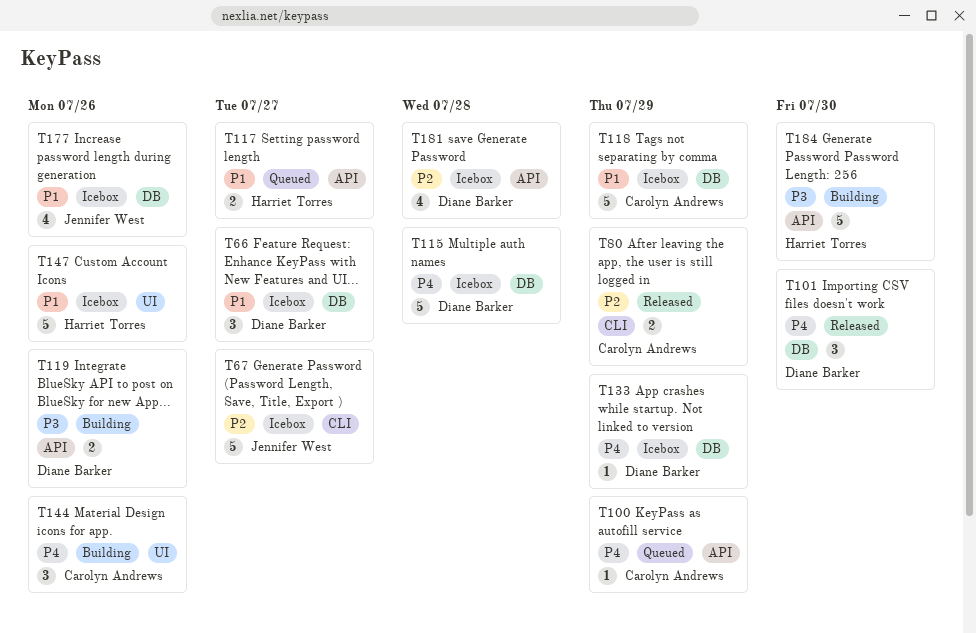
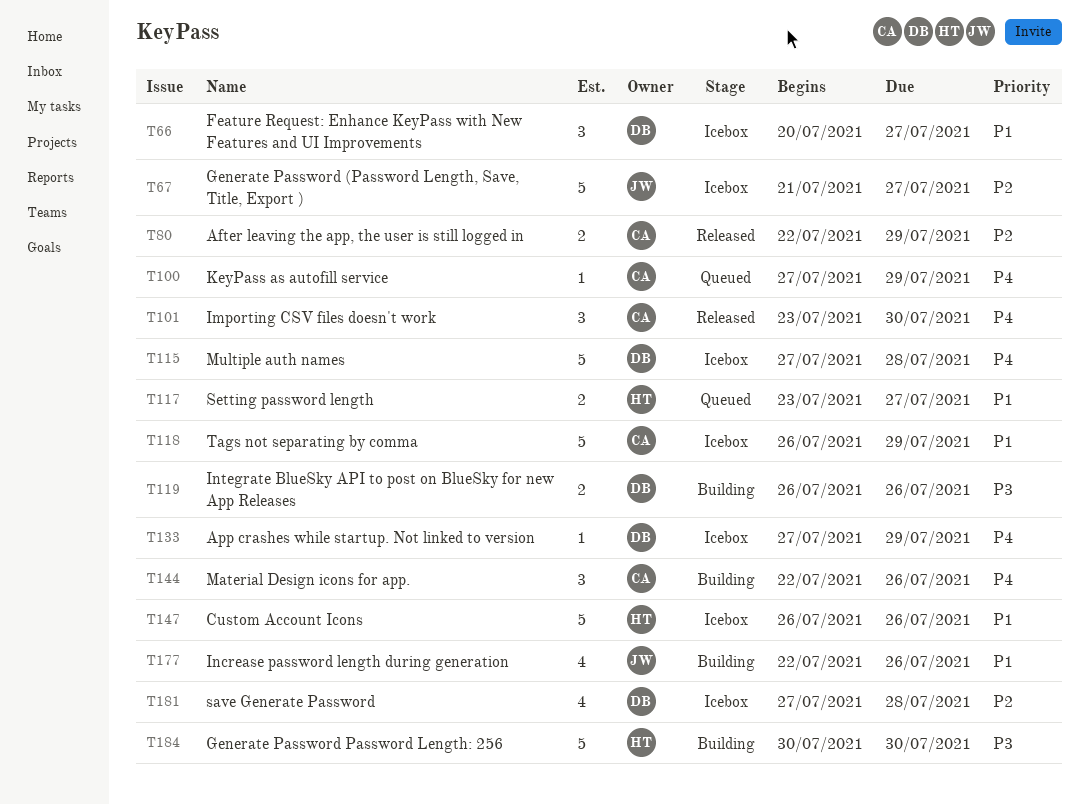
T101, owner: Diane Barker -> Carolyn Andrews
T177, status: Icebox -> Building

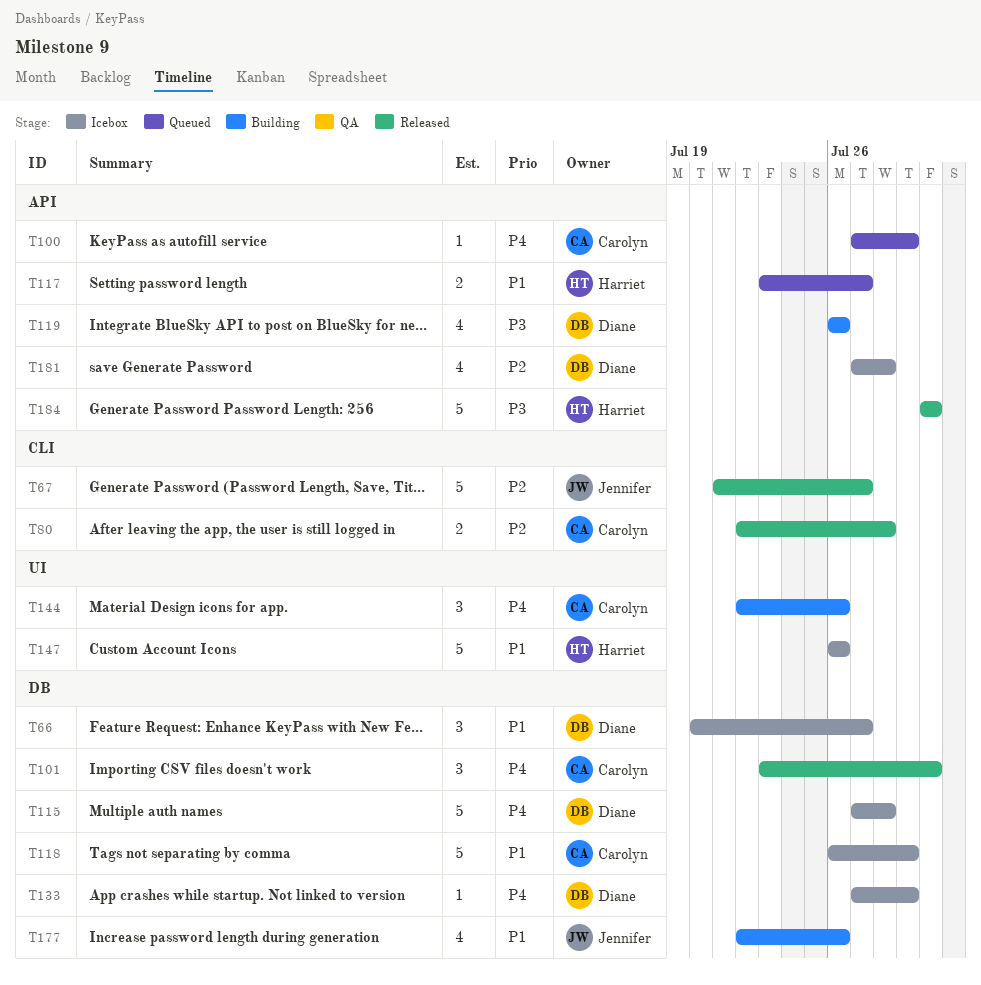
T67, status: Icebox -> Released
T80, due: Jul 29 -> Jul 28
T119, estimate: 2 -> 4
T184, status: Building -> Released

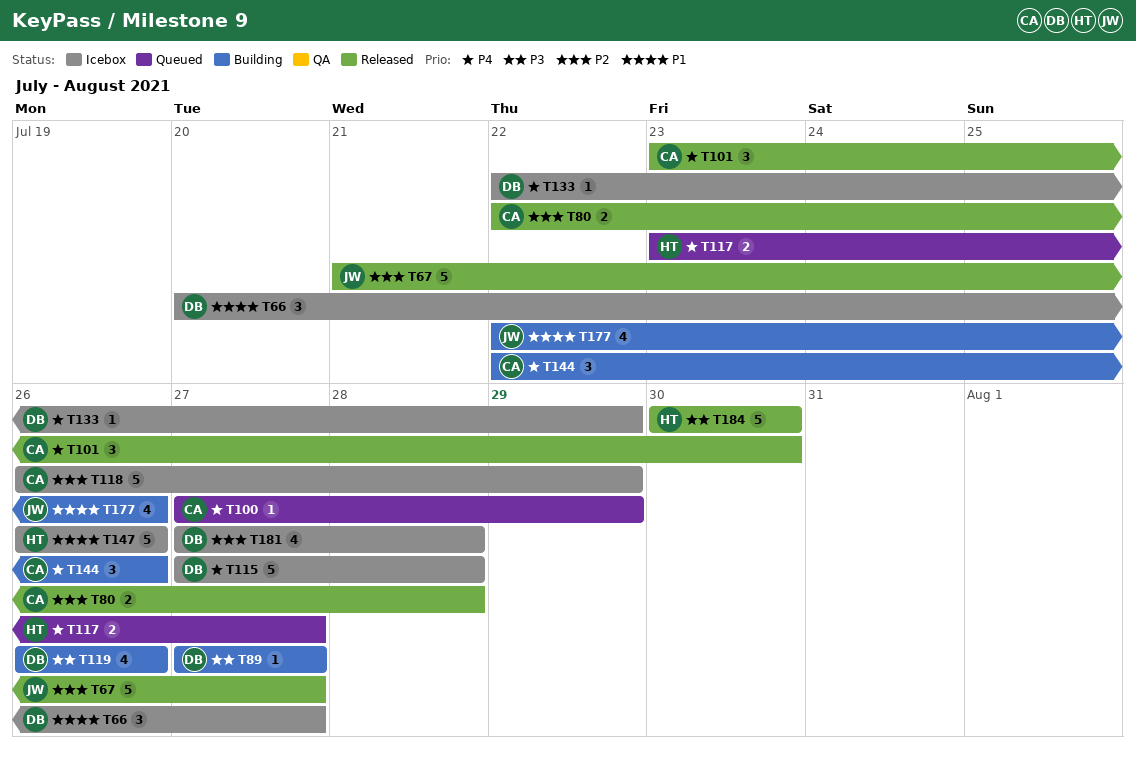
T89: none -> present
T117, priority: P1 -> P4
T118, priority: P1 -> P2
T133, start: Jul 27 -> Jul 22

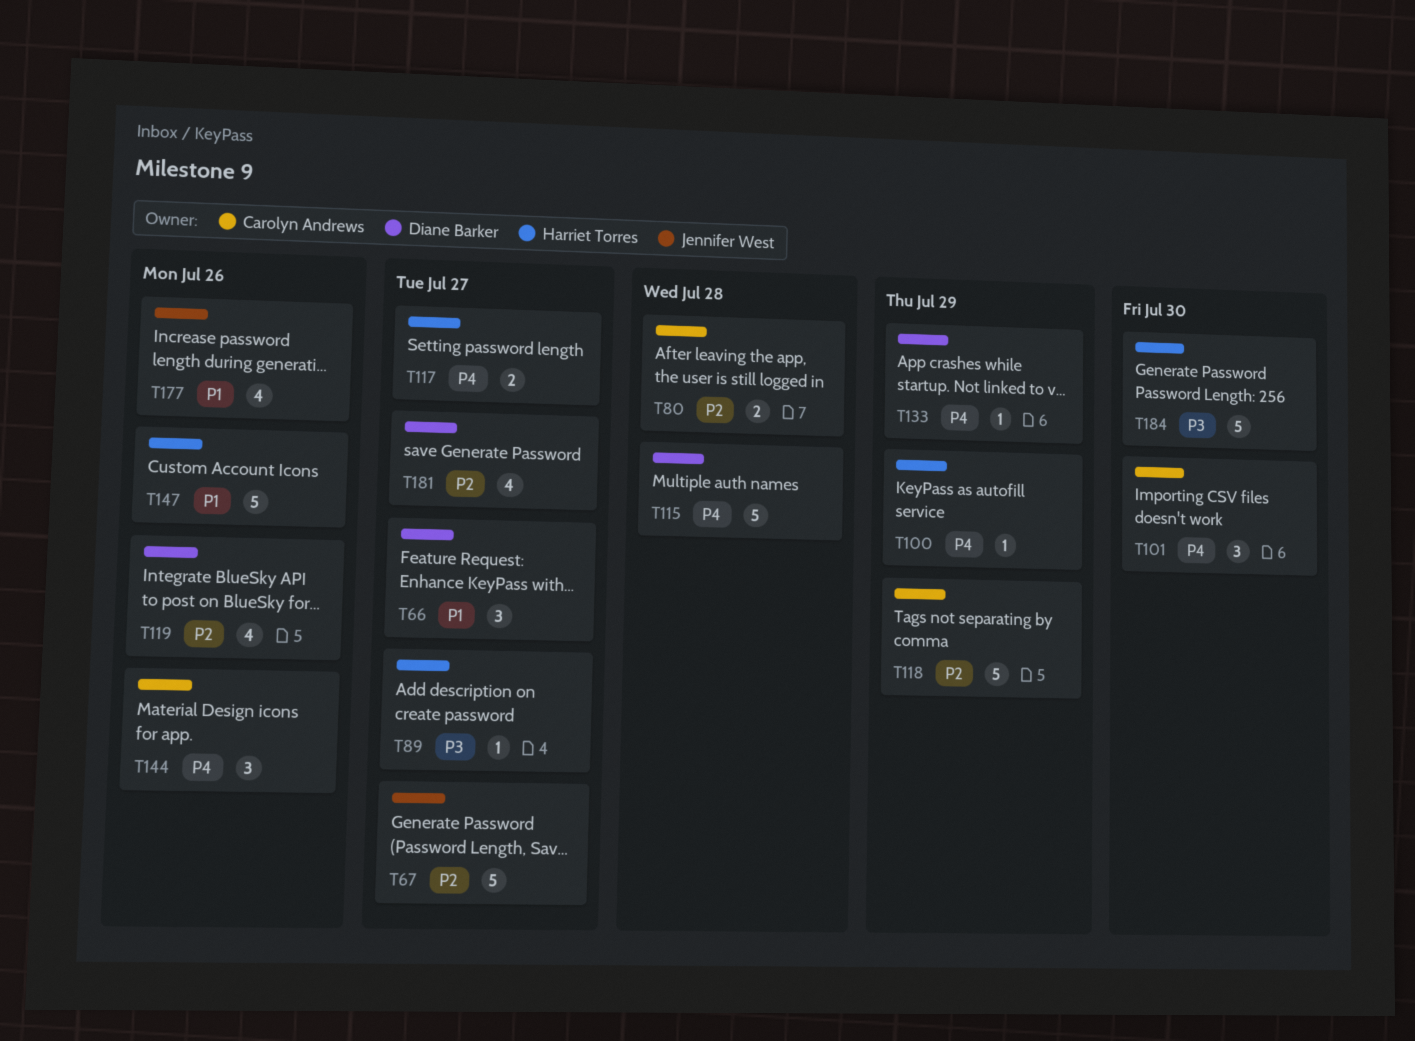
T89, owner: Diane Barker -> Harriet Torres
T100, owner: Carolyn Andrews -> Harriet Torres
T119, priority: P3 -> P2
T181, due: Jul 28 -> Jul 27

